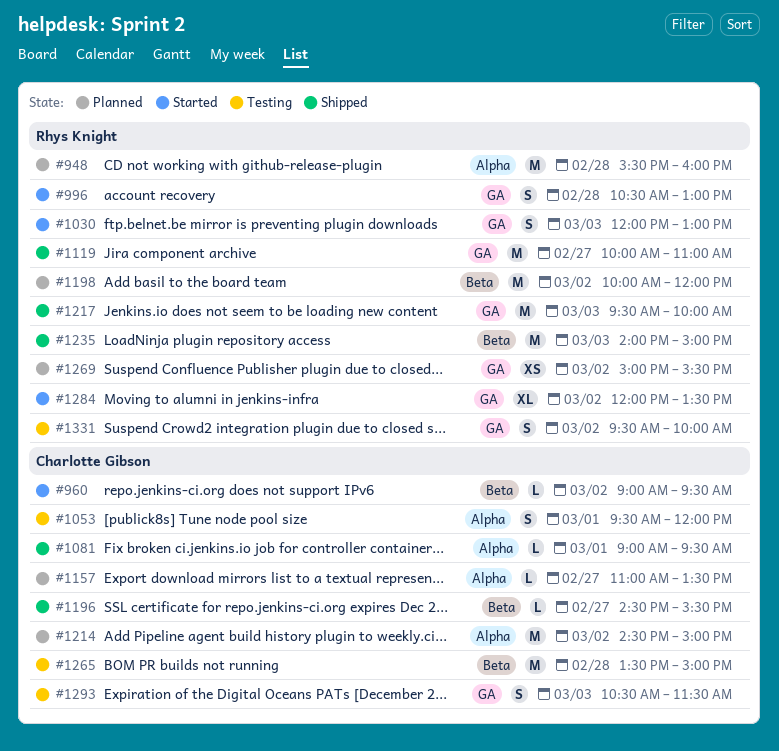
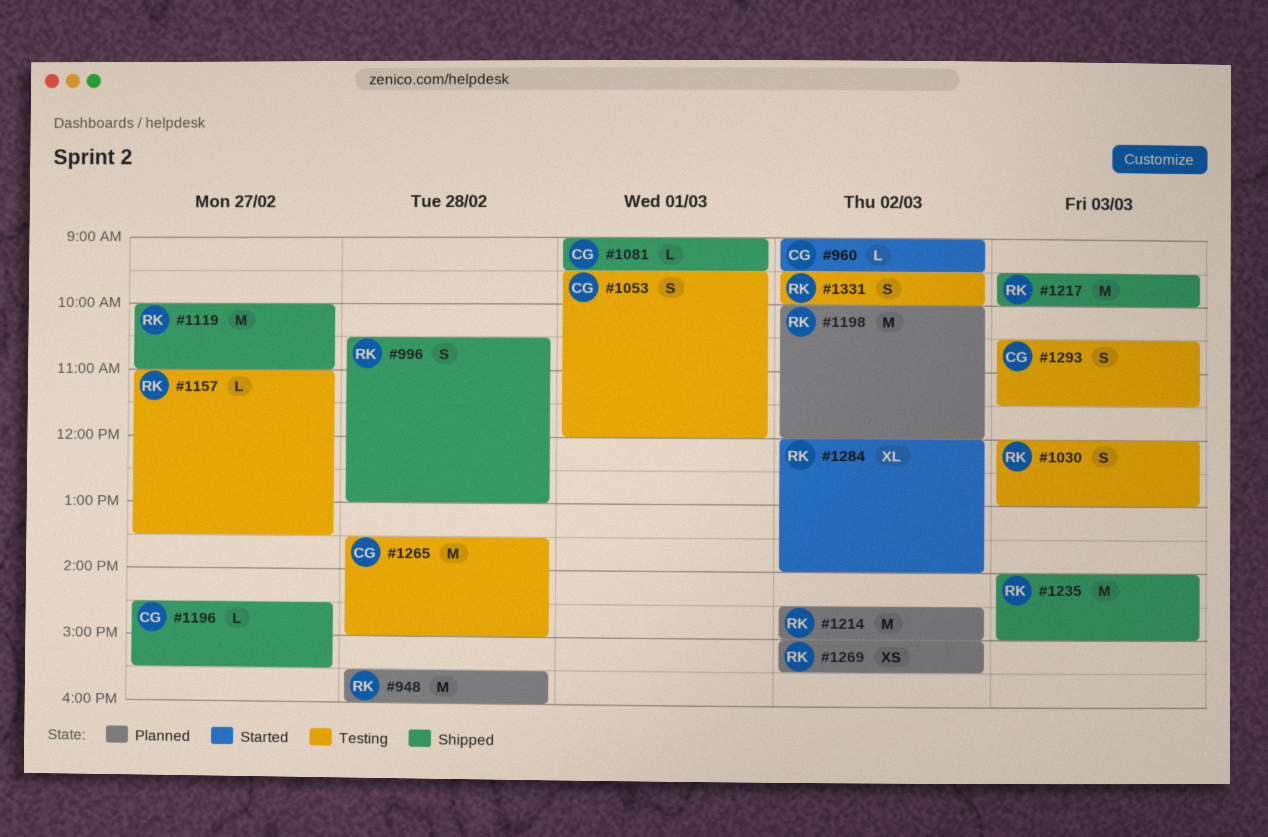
#996, status: Started -> Shipped
#1030, status: Started -> Testing
#1157, status: Planned -> Testing
#1157, owner: Charlotte Gibson -> Rhys Knight
#1214, owner: Charlotte Gibson -> Rhys Knight
#1284, ends: 13:30 -> 14:00

